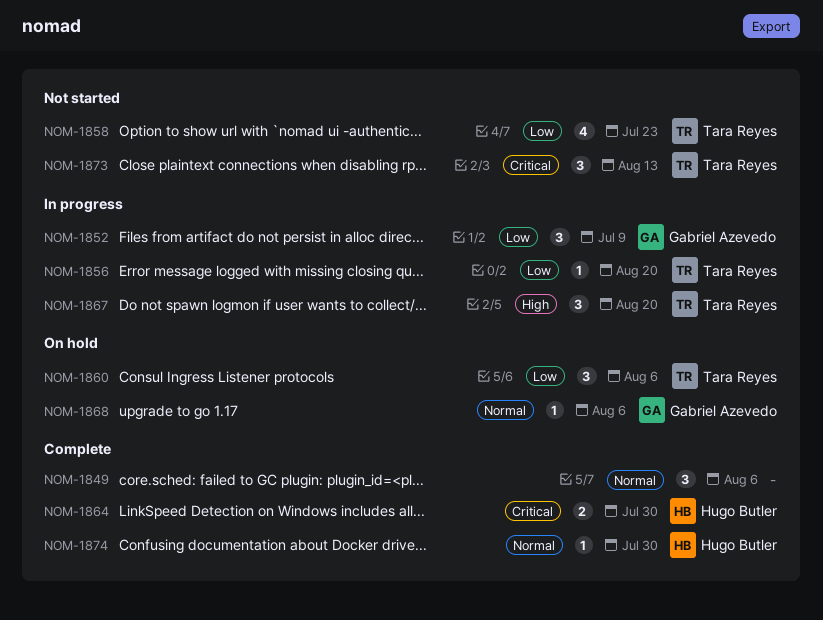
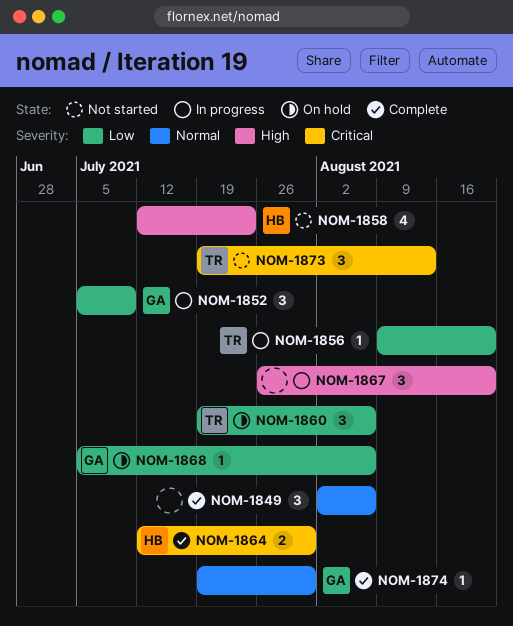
NOM-1858, owner: Tara Reyes -> Hugo Butler
NOM-1858, priority: Low -> High
NOM-1867, owner: Tara Reyes -> none
NOM-1868, priority: Normal -> Low
NOM-1874, owner: Hugo Butler -> Gabriel Azevedo

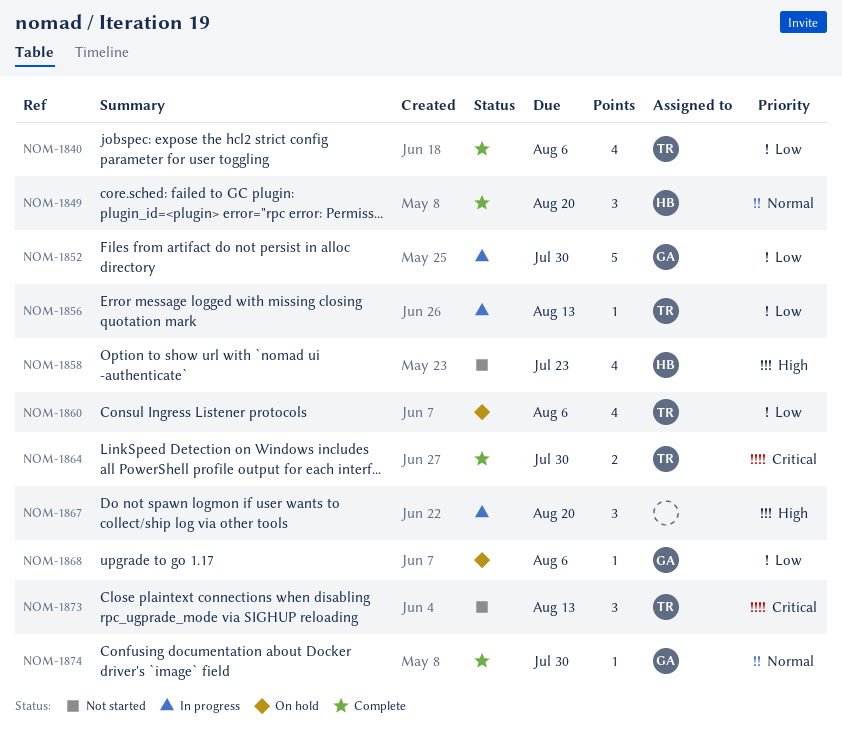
NOM-1840: none -> present
NOM-1849, owner: none -> HB
NOM-1849, due: Aug 6 -> Aug 20
NOM-1852, estimate: 3 -> 5
NOM-1852, due: Jul 9 -> Jul 30
NOM-1856, due: Aug 20 -> Aug 13
NOM-1860, estimate: 3 -> 4
NOM-1864, owner: HB -> TR

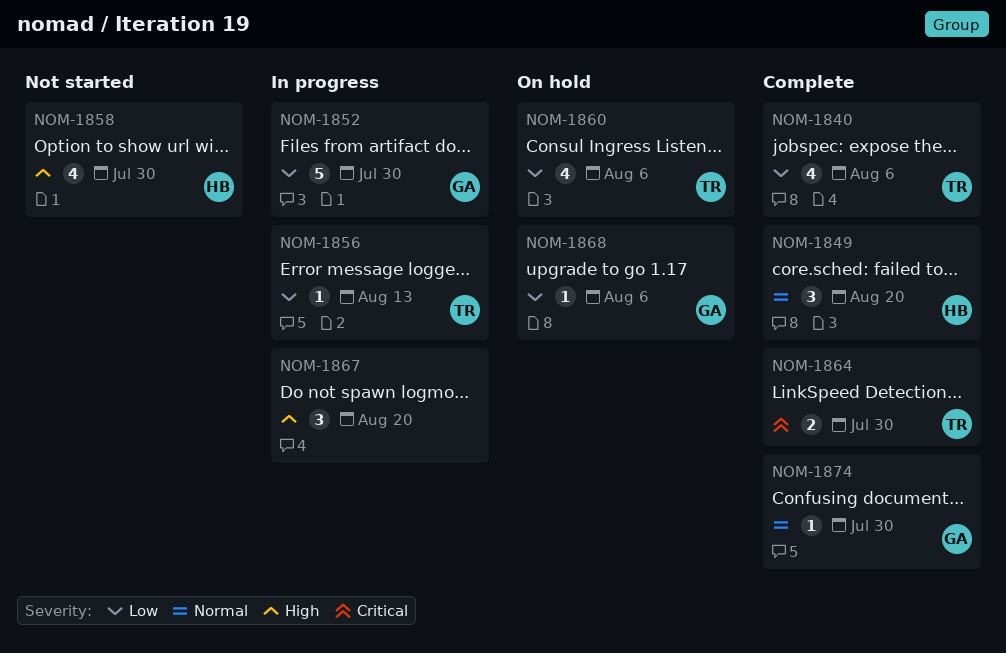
NOM-1858, due: Jul 23 -> Jul 30
NOM-1873: present -> none

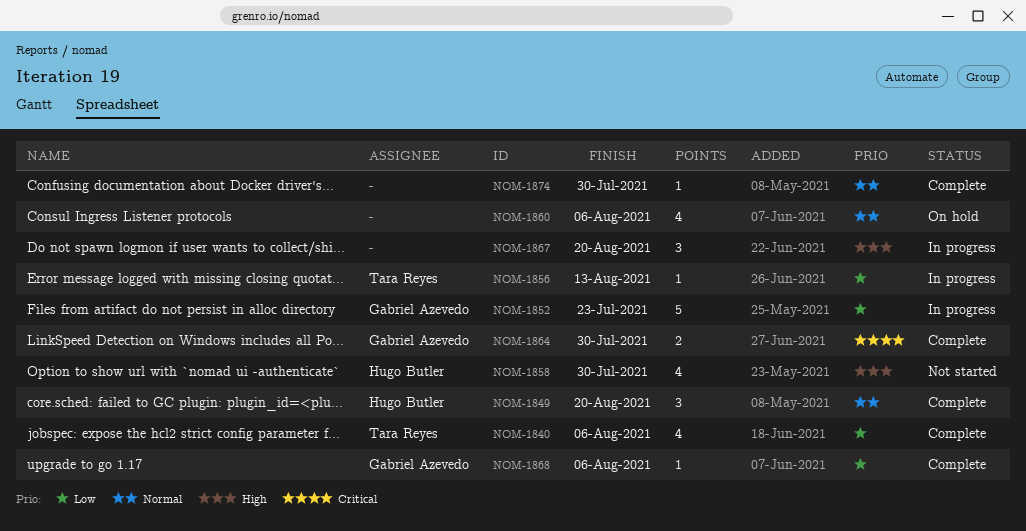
NOM-1852, due: Jul 30 -> Jul 23
NOM-1860, owner: Tara Reyes -> none
NOM-1860, priority: Low -> Normal
NOM-1864, owner: Tara Reyes -> Gabriel Azevedo
NOM-1868, status: On hold -> Complete
NOM-1874, owner: Gabriel Azevedo -> none

